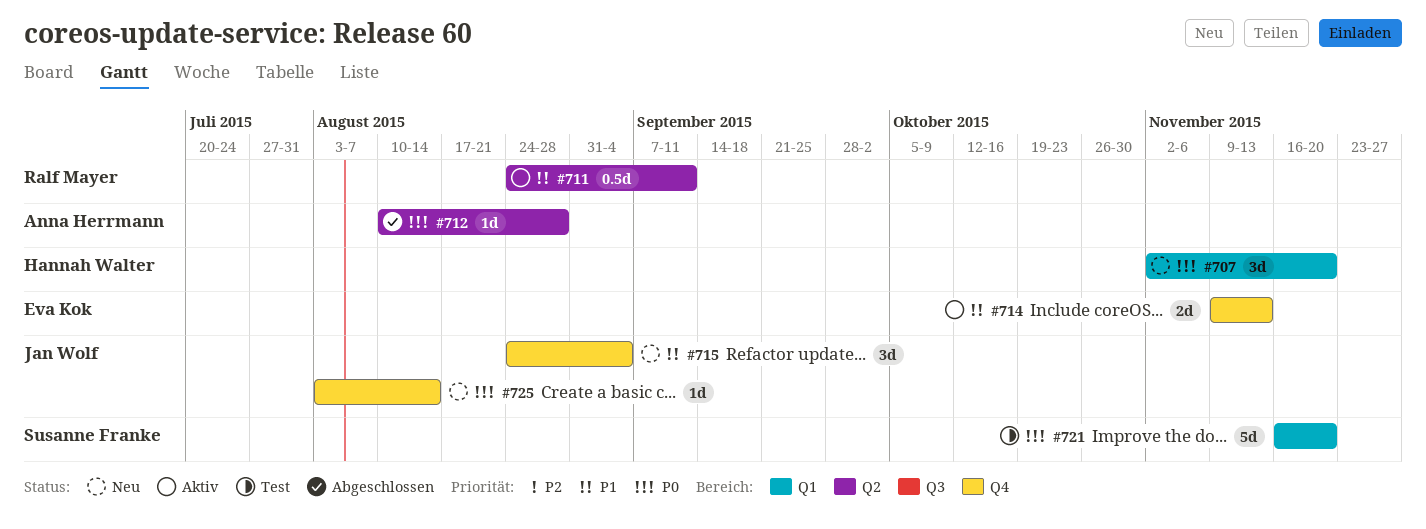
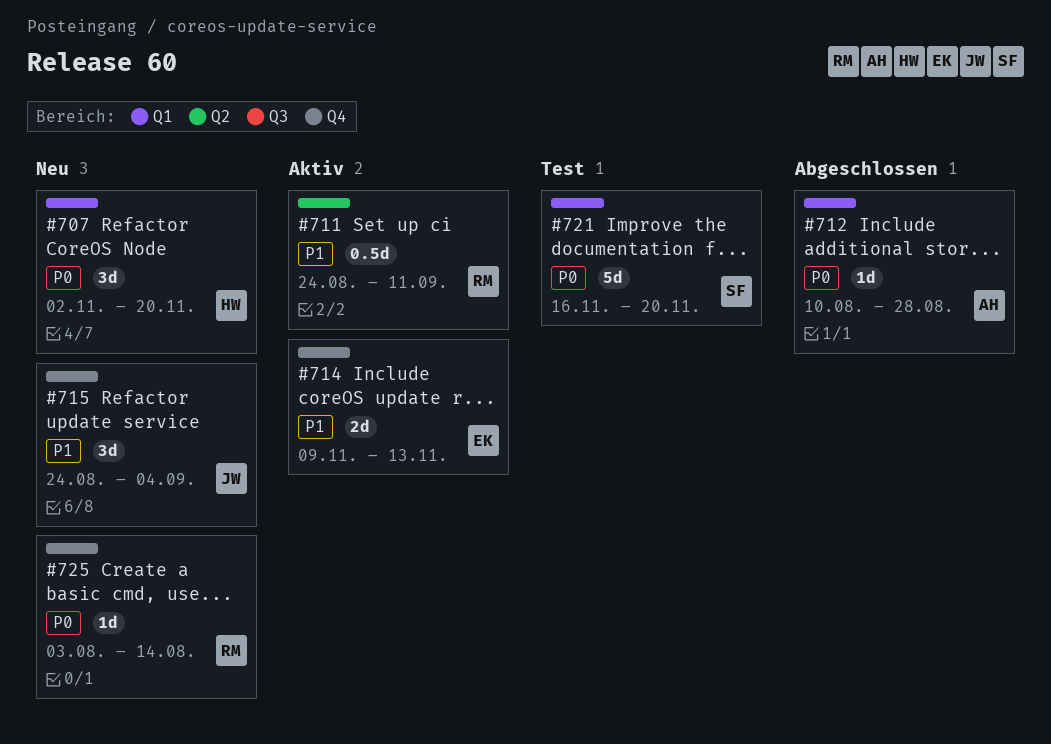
#712, label: Q2 -> Q1
#725, owner: Jan Wolf -> Ralf Mayer

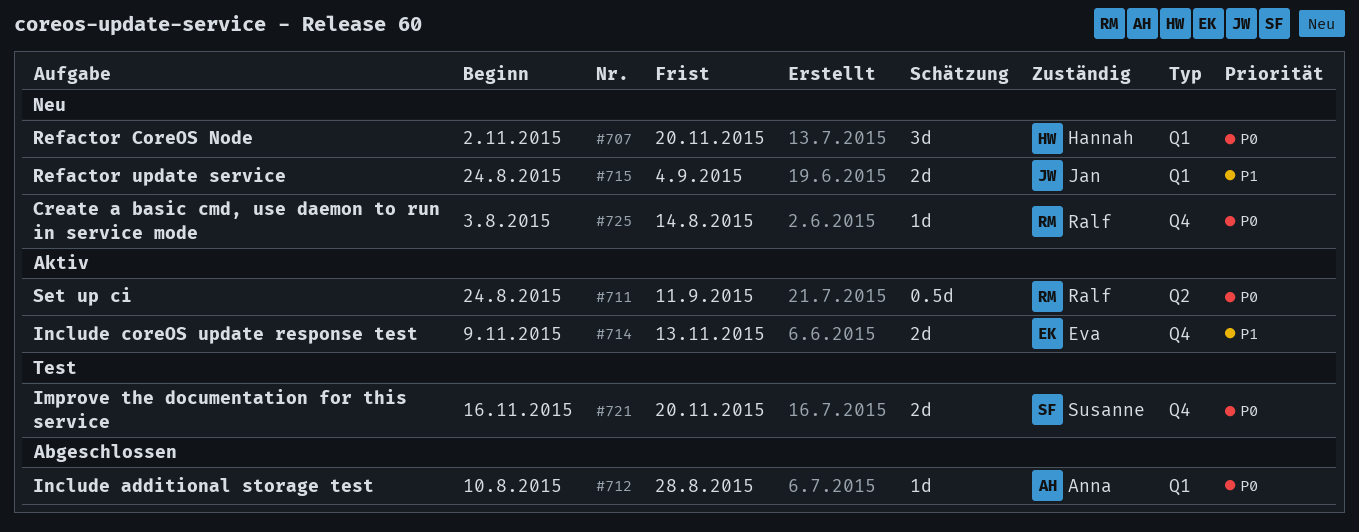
#711, priority: P1 -> P0
#715, label: Q4 -> Q1
#715, estimate: 3d -> 2d
#721, label: Q1 -> Q4
#721, estimate: 5d -> 2d

